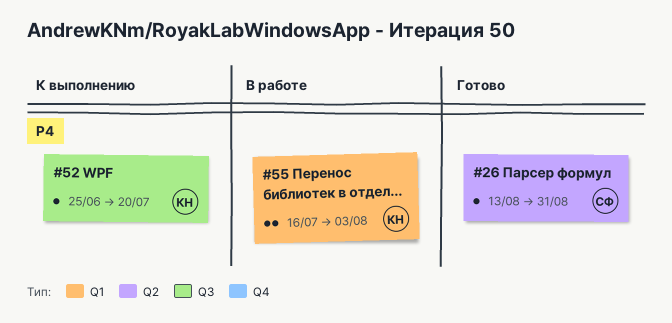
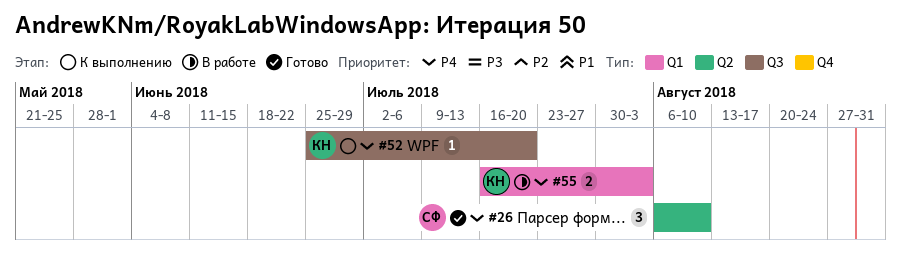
#26, estimate: 1 -> 3
#26, start: Aug 13 -> Aug 6
#26, due: Aug 31 -> Aug 10

